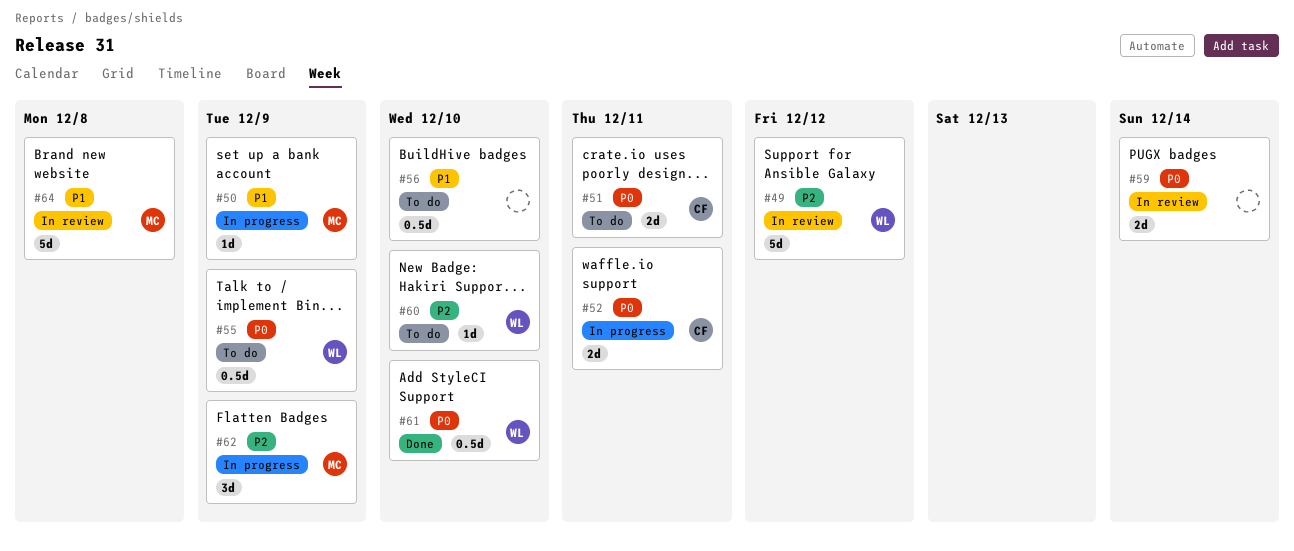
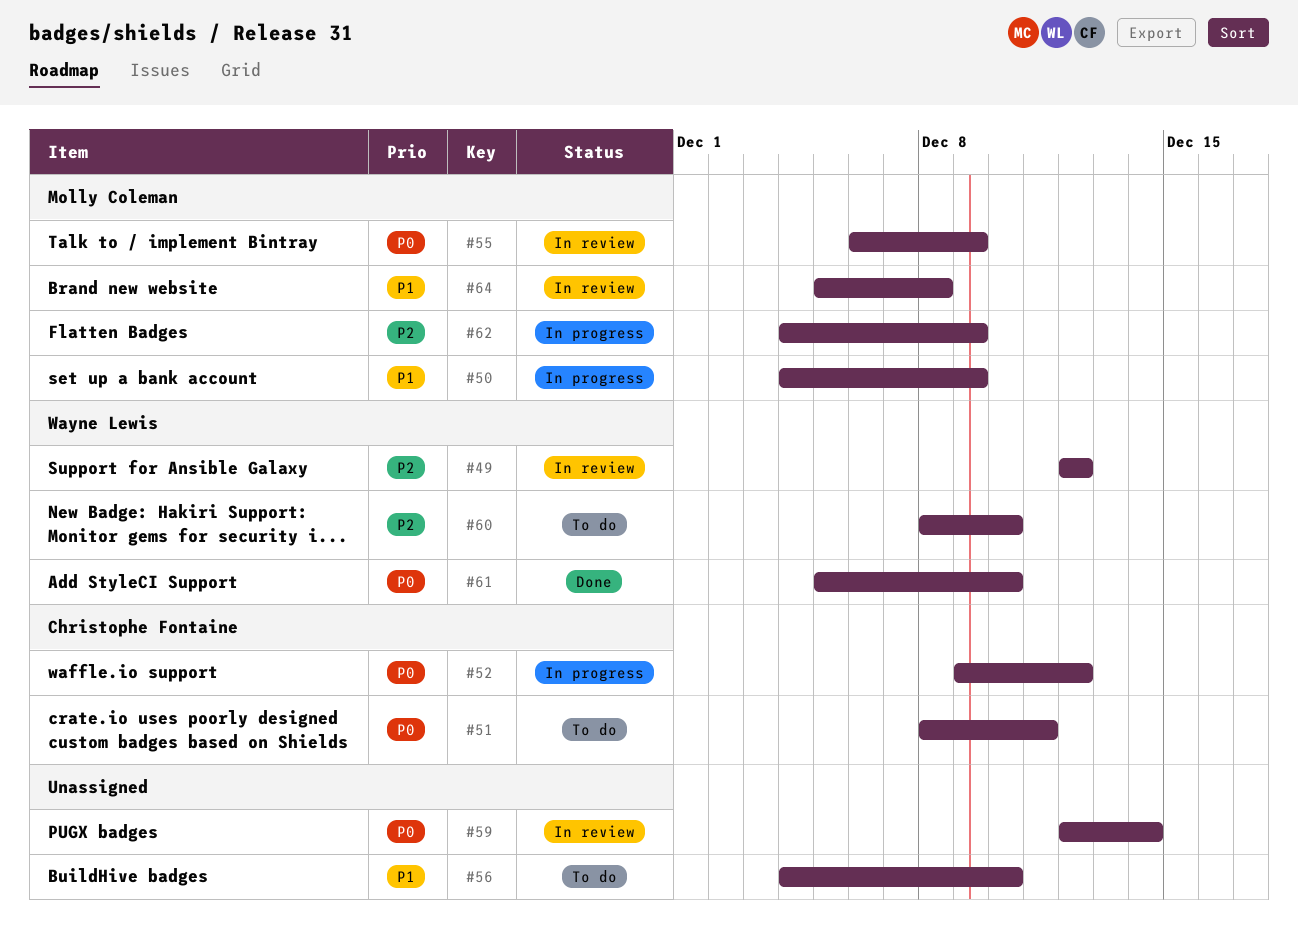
#52, due: Dec 11 -> Dec 12
#55, status: To do -> In review
#55, owner: Wayne Lewis -> Molly Coleman

